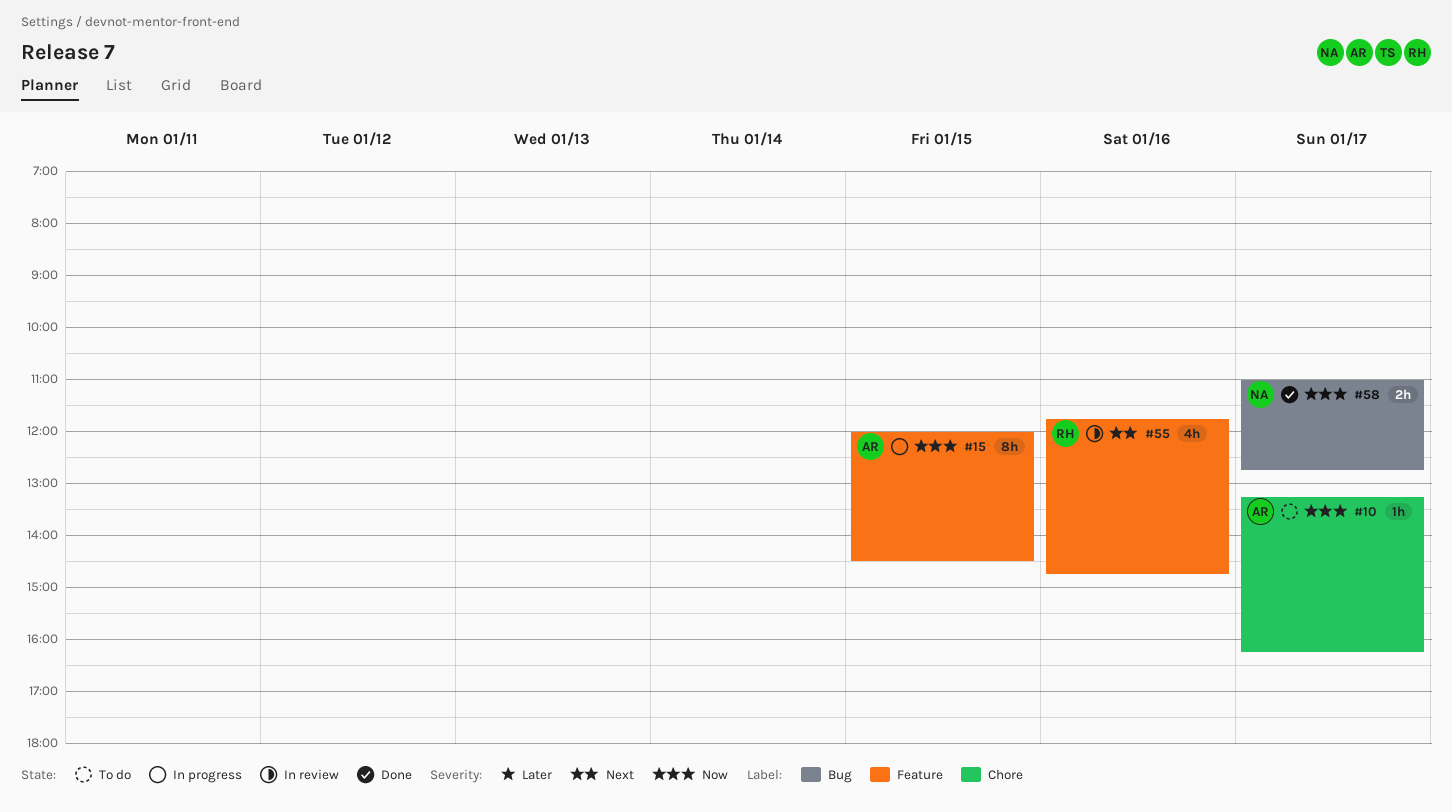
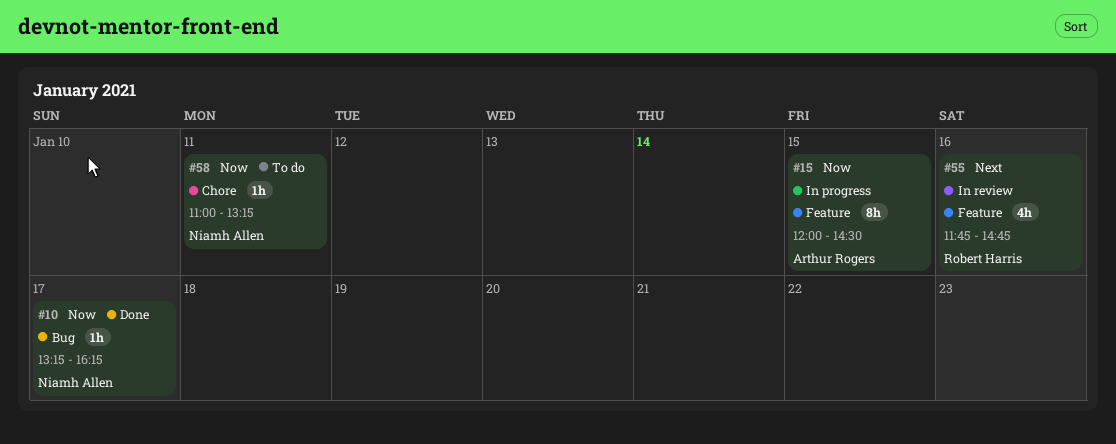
#10, status: To do -> Done
#10, owner: Arthur Rogers -> Niamh Allen
#10, label: Chore -> Bug
#58, status: Done -> To do
#58, label: Bug -> Chore
#58, estimate: 2h -> 1h
#58, day: Jan 17 -> Jan 11
#58, ends: 12:45 -> 13:15

